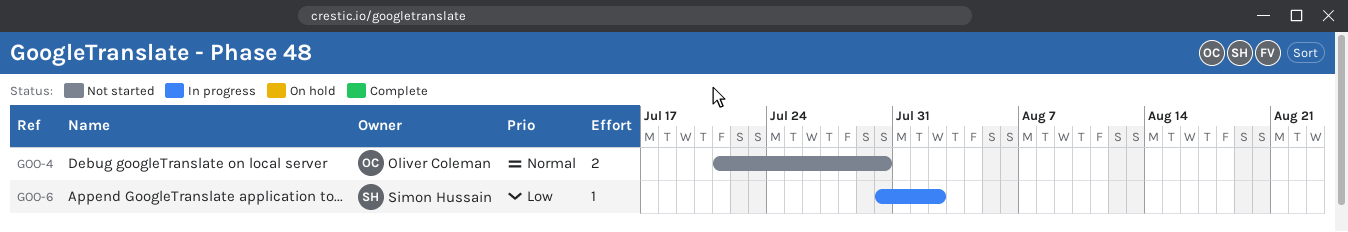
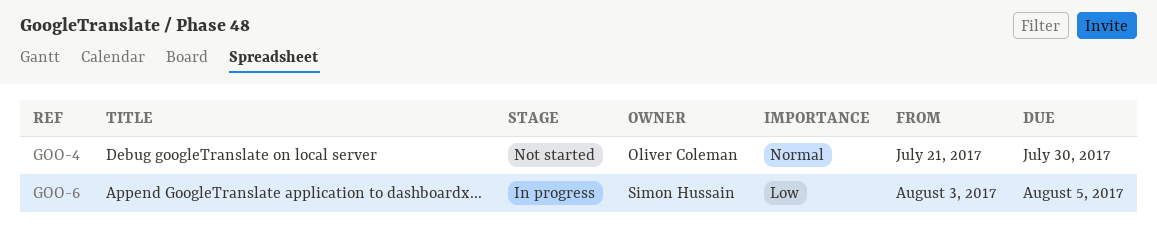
GOO-6, start: Jul 30 -> Aug 3
GOO-6, due: Aug 2 -> Aug 5

